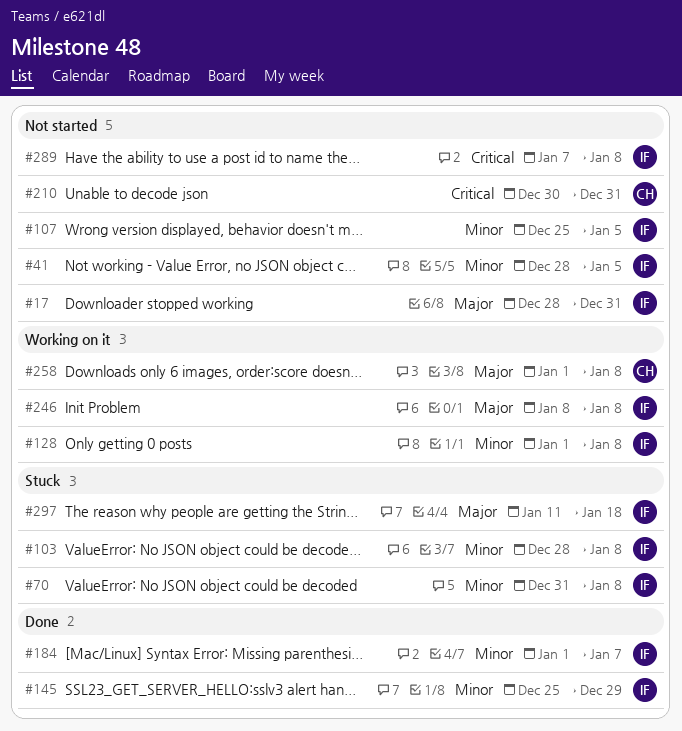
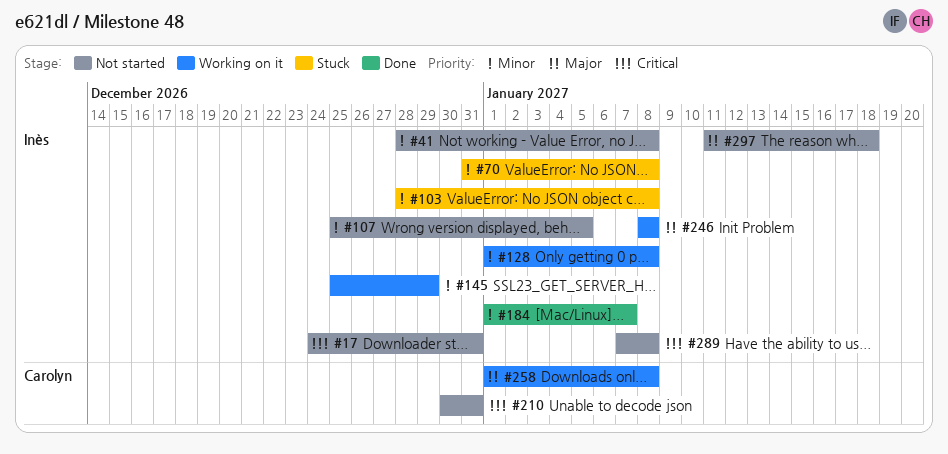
#17, priority: Major -> Critical
#17, start: Dec 28 -> Dec 24
#41, due: Jan 5 -> Jan 8
#145, status: Done -> Working on it
#297, status: Stuck -> Not started

